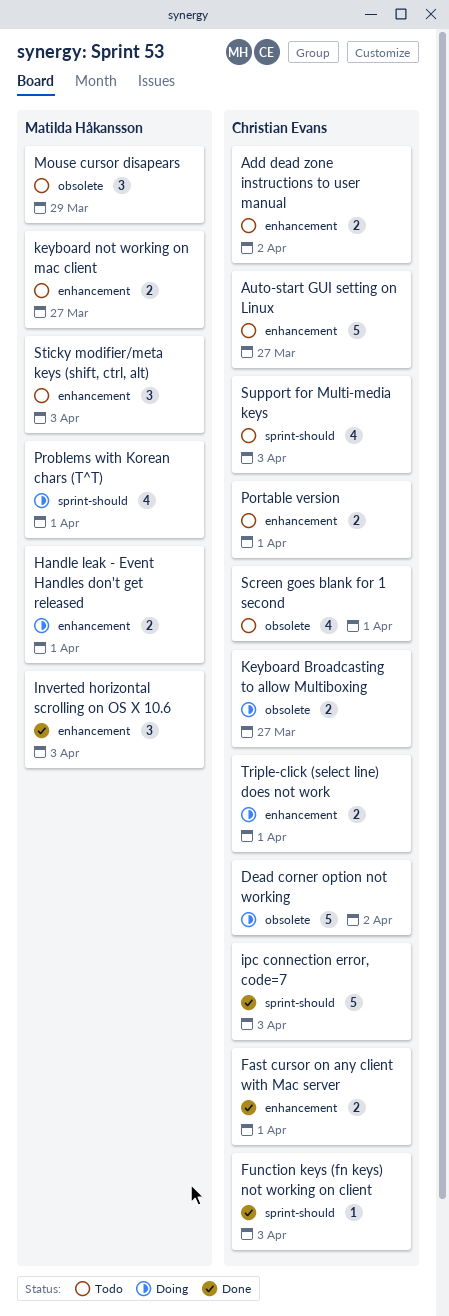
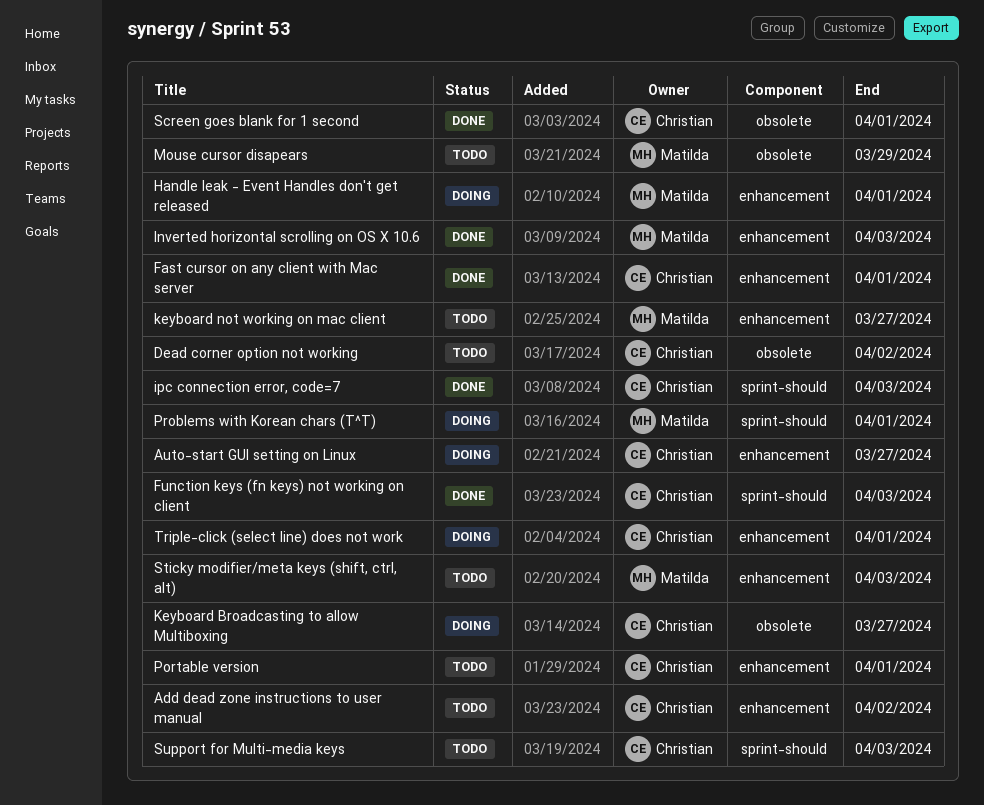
Auto-start GUI setting on Linux, status: Todo -> Doing
Dead corner option not working, status: Doing -> Todo
Screen goes blank for 1 second, status: Todo -> Done

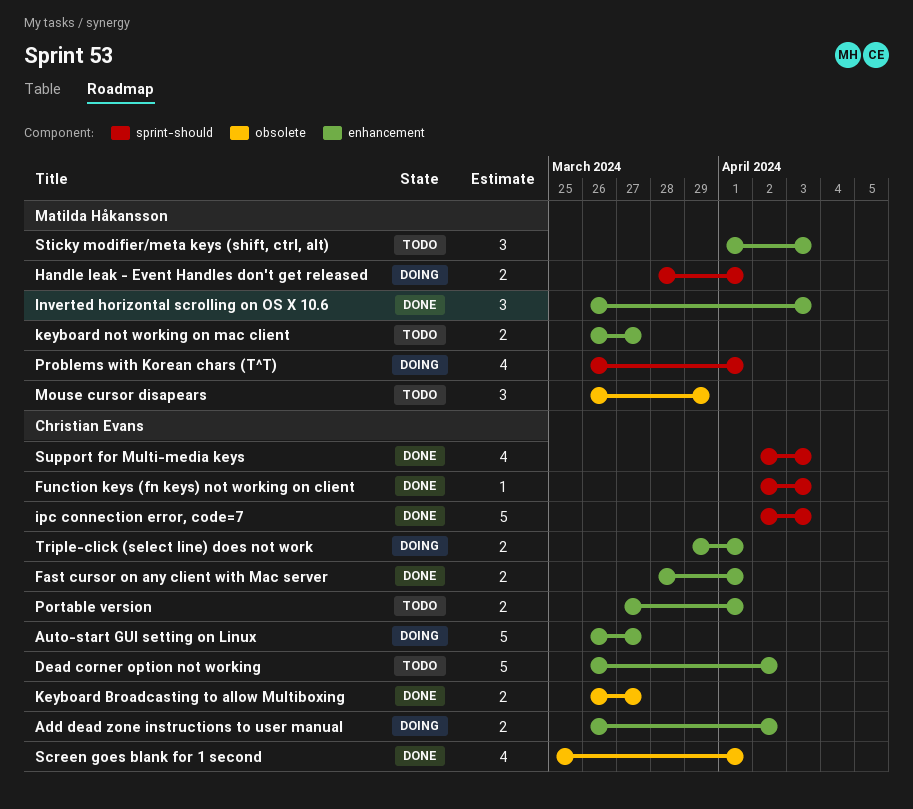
Add dead zone instructions to user manual, status: Todo -> Doing
Dead corner option not working, label: obsolete -> enhancement
Handle leak - Event Handles don't get released, label: enhancement -> sprint-should
Keyboard Broadcasting to allow Multiboxing, status: Doing -> Done
Support for Multi-media keys, status: Todo -> Done

